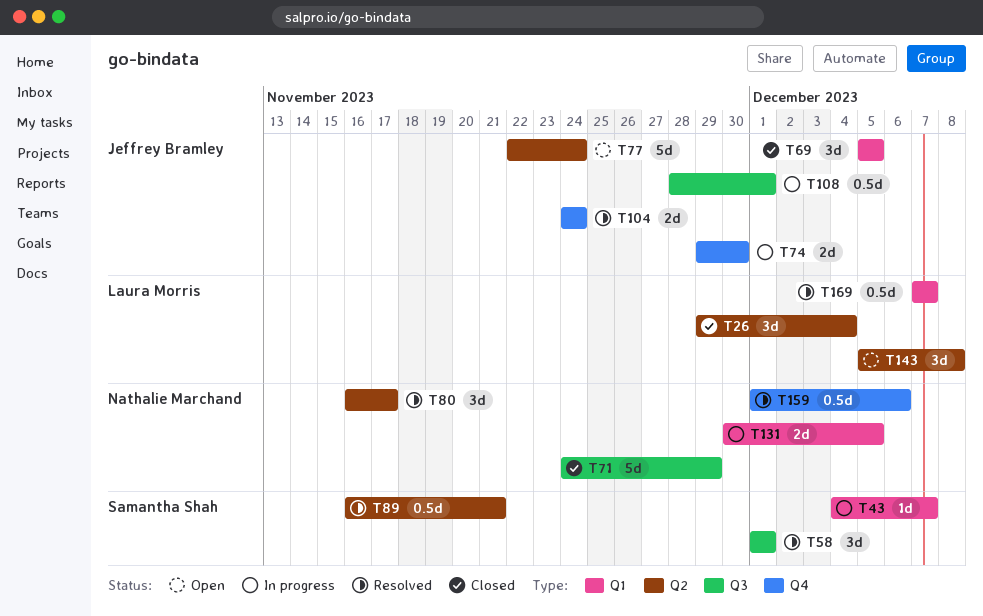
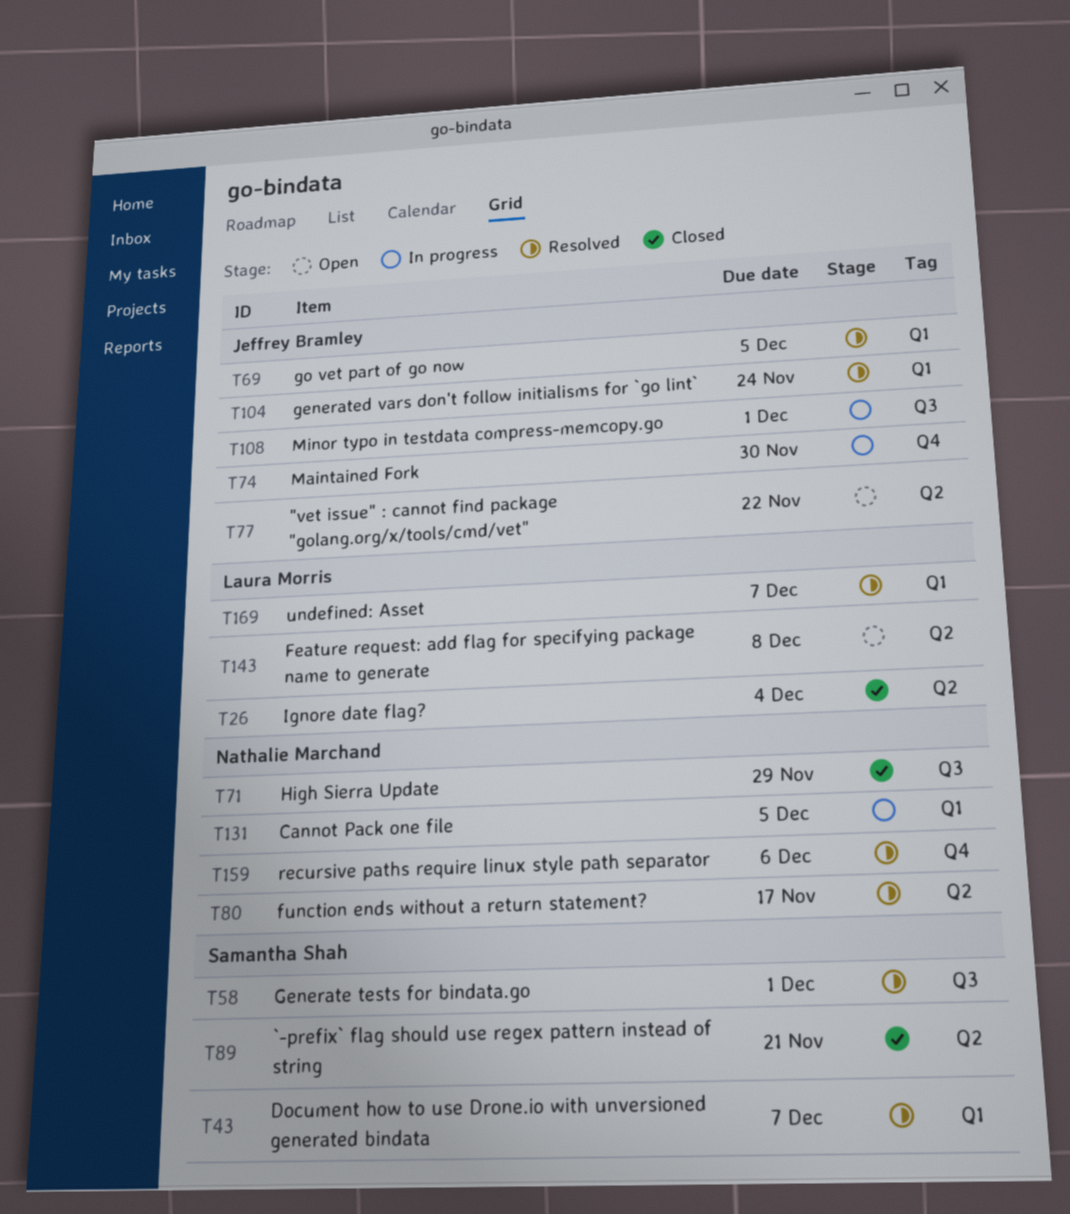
T43, status: In progress -> Resolved
T69, status: Closed -> Resolved
T77, due: Nov 24 -> Nov 22
T89, status: Resolved -> Closed
T104, label: Q4 -> Q1

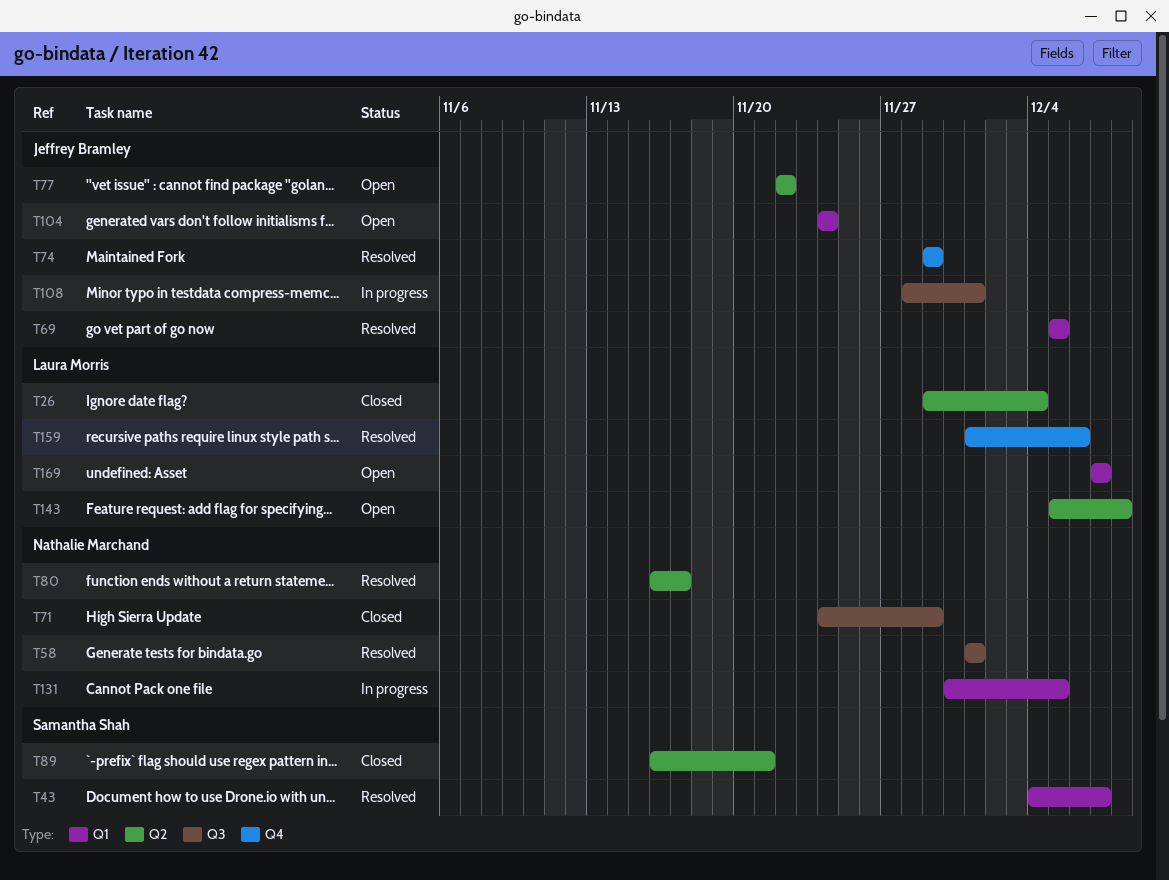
T58, owner: Samantha Shah -> Nathalie Marchand
T74, status: In progress -> Resolved
T74, due: Nov 30 -> Nov 29
T104, status: Resolved -> Open
T159, owner: Nathalie Marchand -> Laura Morris
T169, status: Resolved -> Open

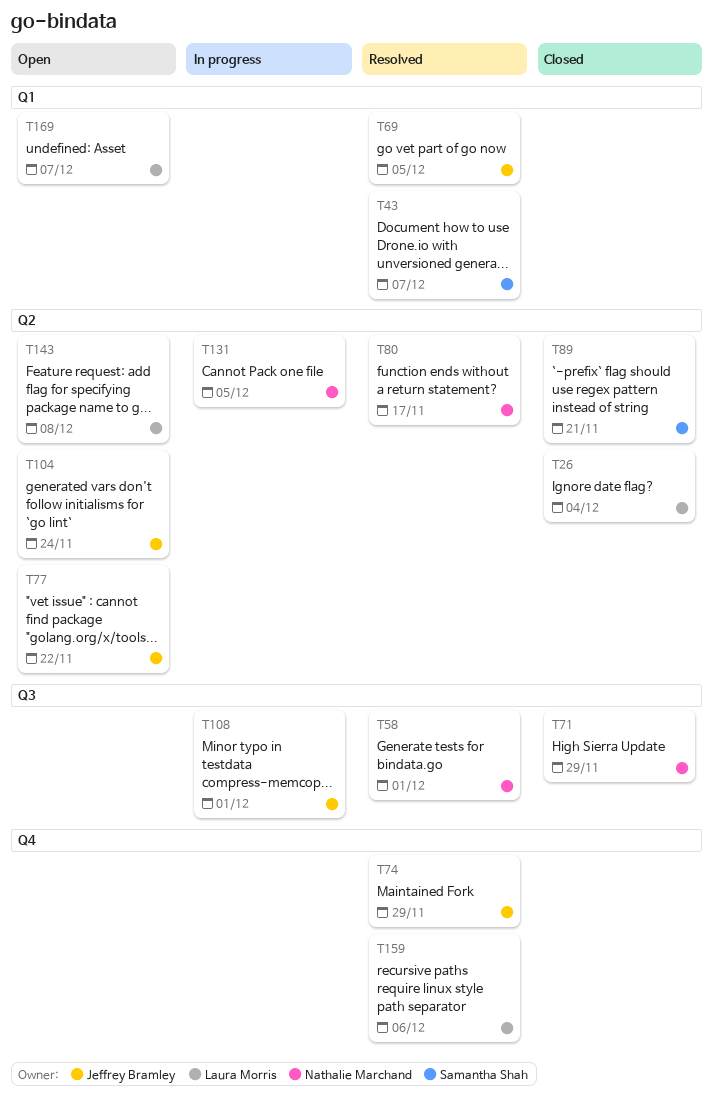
T104, label: Q1 -> Q2
T131, label: Q1 -> Q2

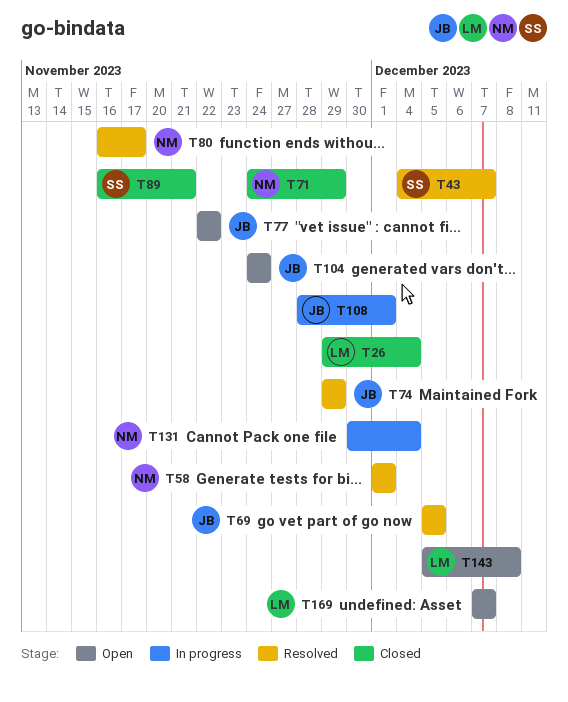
T131, due: Dec 5 -> Dec 4
T159: present -> none

